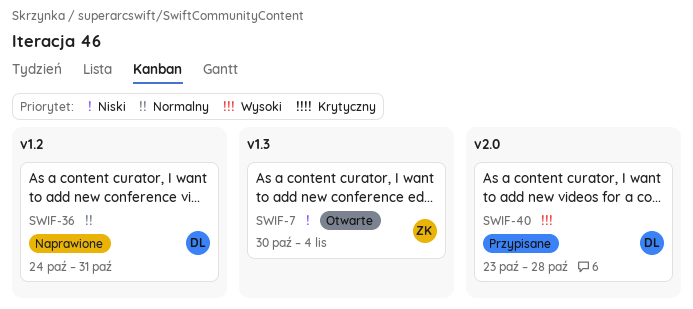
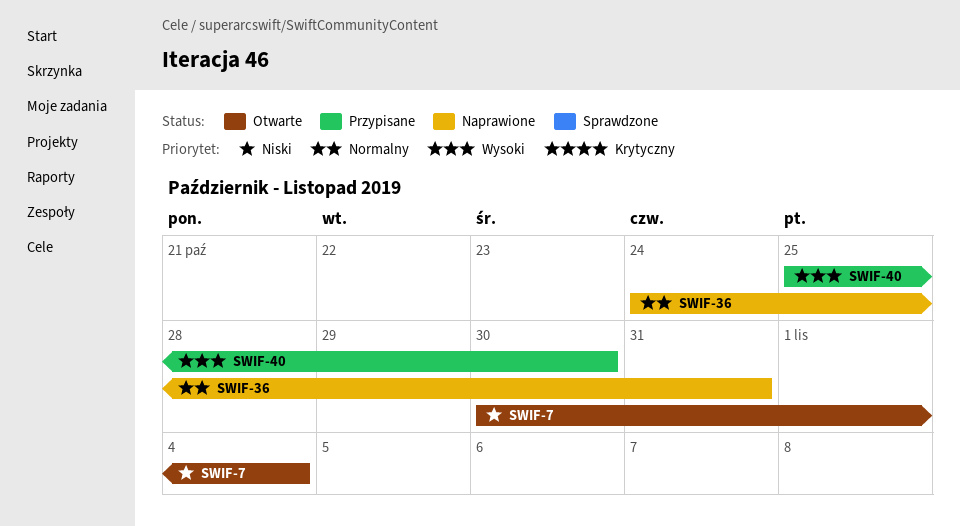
SWIF-40, start: Oct 23 -> Oct 25
SWIF-40, due: Oct 28 -> Oct 30

